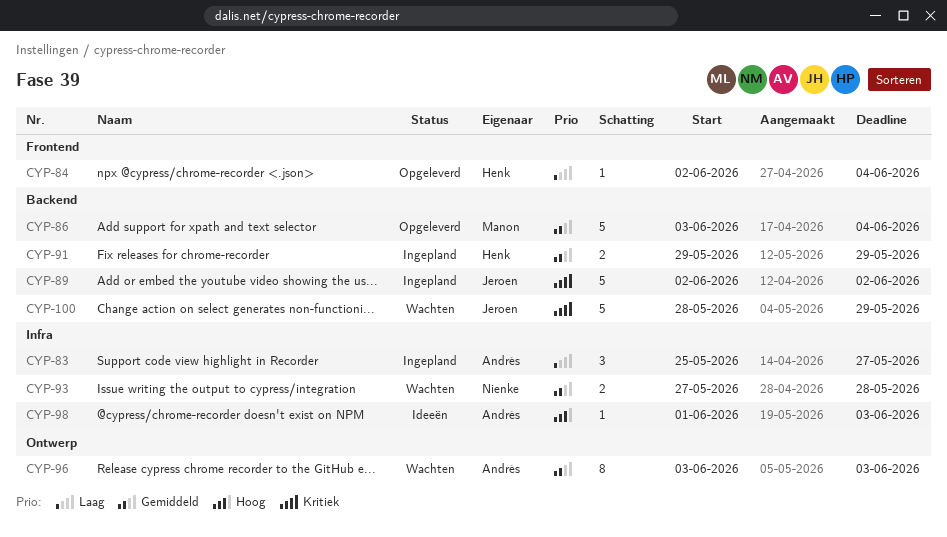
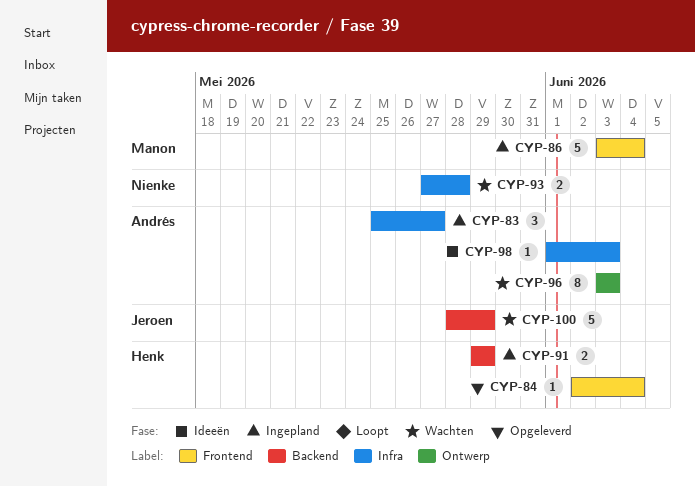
CYP-86, status: Opgeleverd -> Ingepland
CYP-86, label: Backend -> Frontend
CYP-89: present -> none

